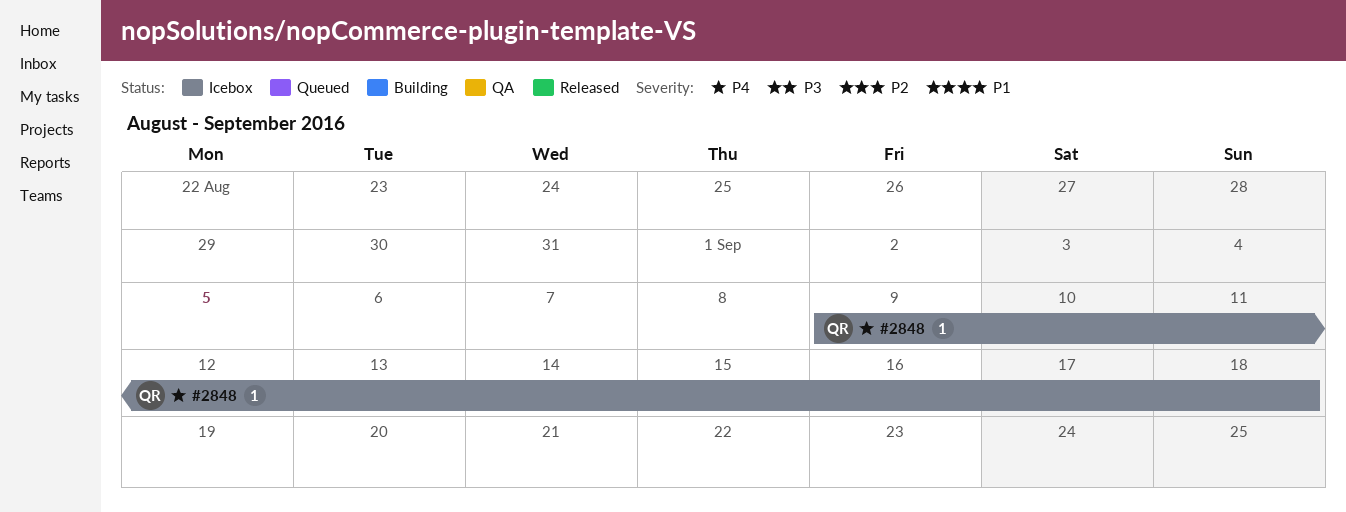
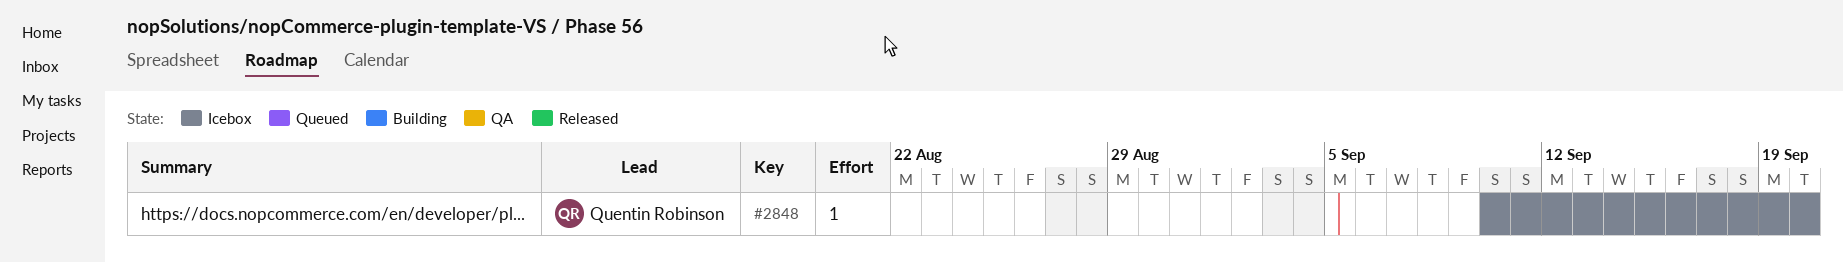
#2848, start: Sep 9 -> Sep 10
#2848, due: Sep 18 -> Sep 20

